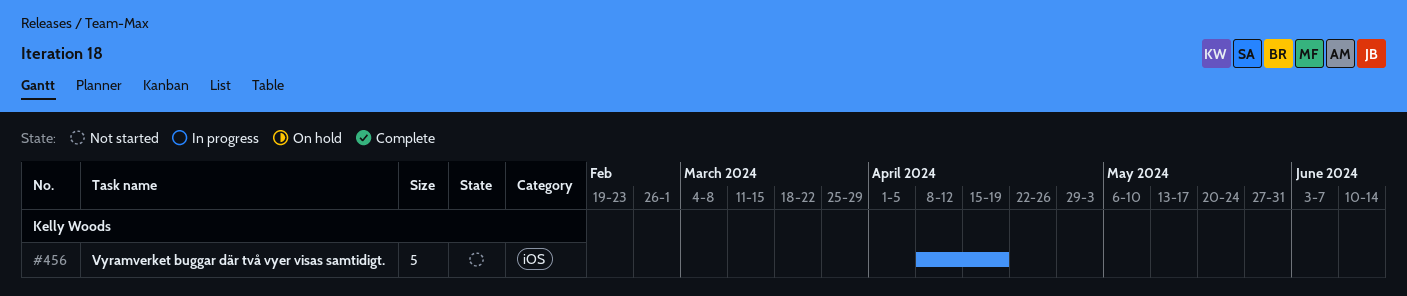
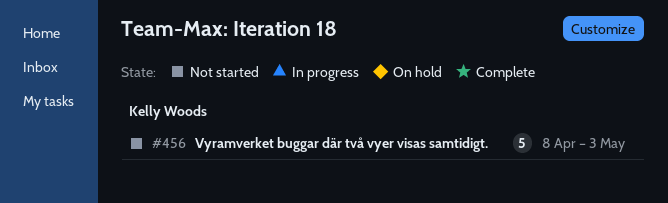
#456, due: Apr 19 -> May 3

